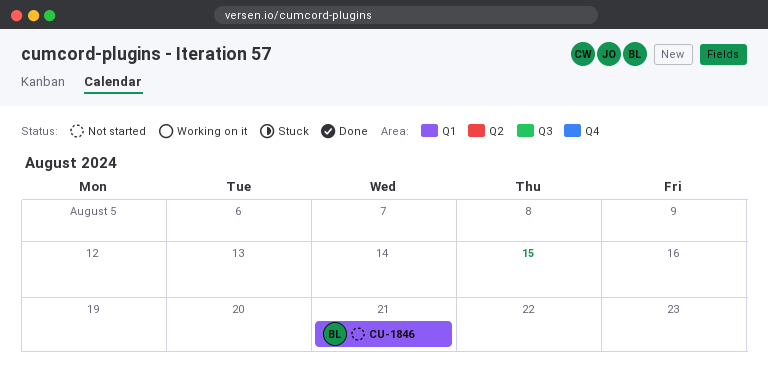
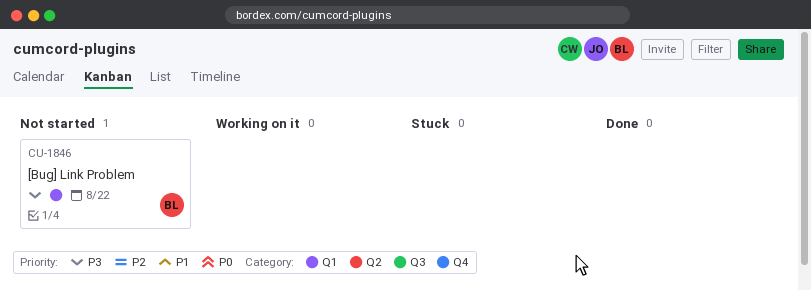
CU-1846, due: Aug 21 -> Aug 22

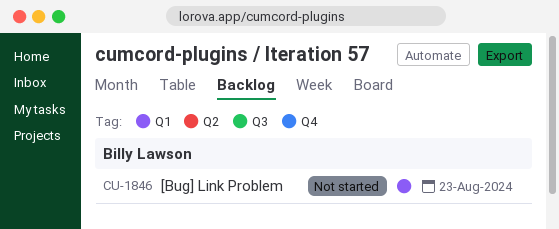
CU-1846, due: Aug 22 -> Aug 23

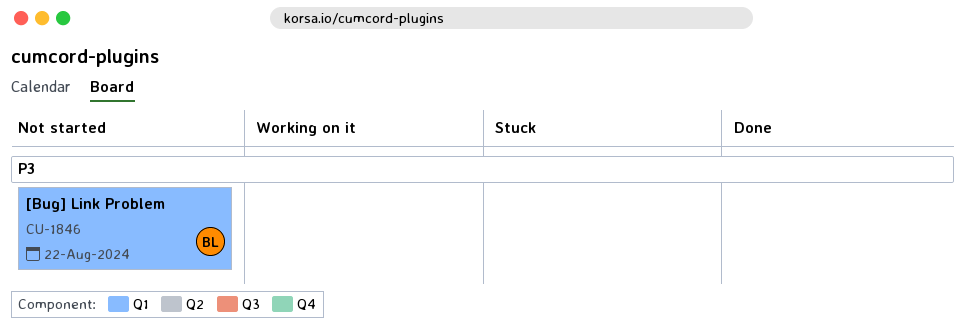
CU-1846, due: Aug 23 -> Aug 22

